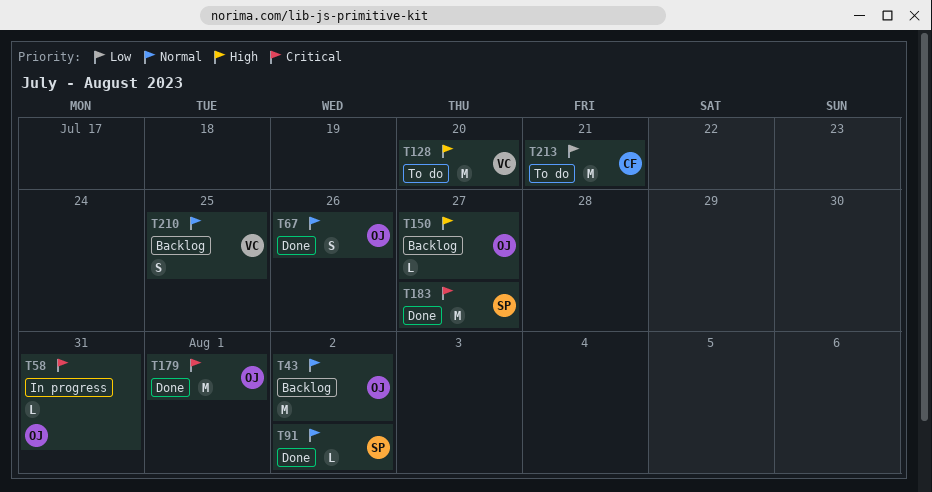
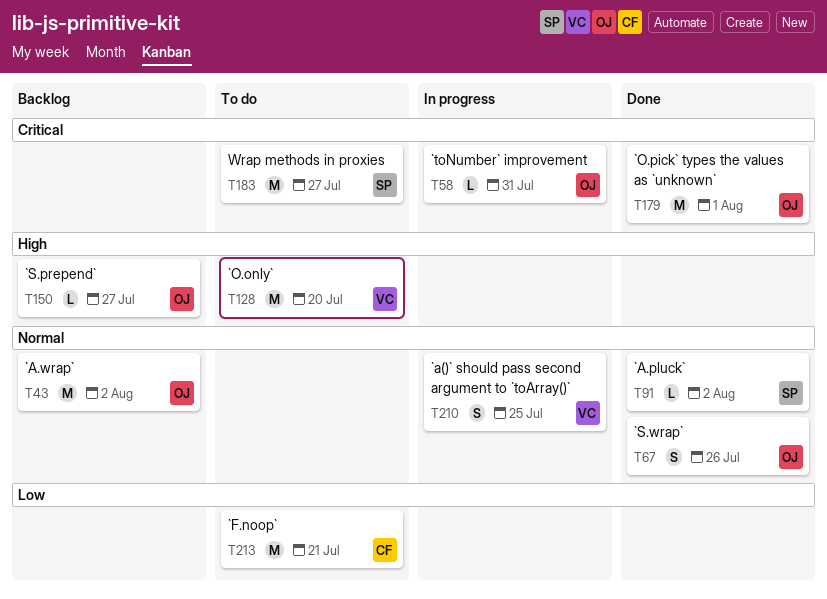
T183, status: Done -> To do
T210, status: Backlog -> In progress

